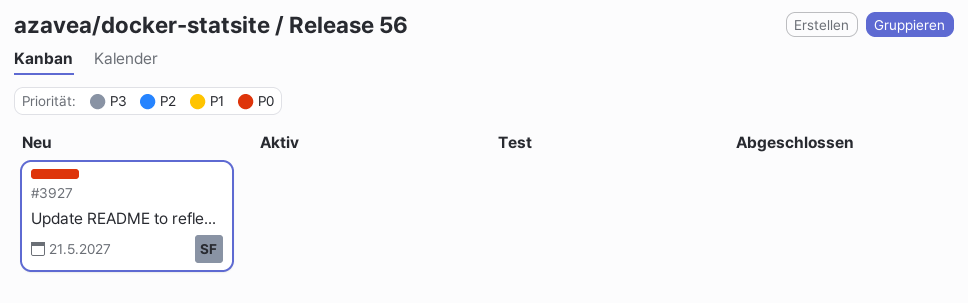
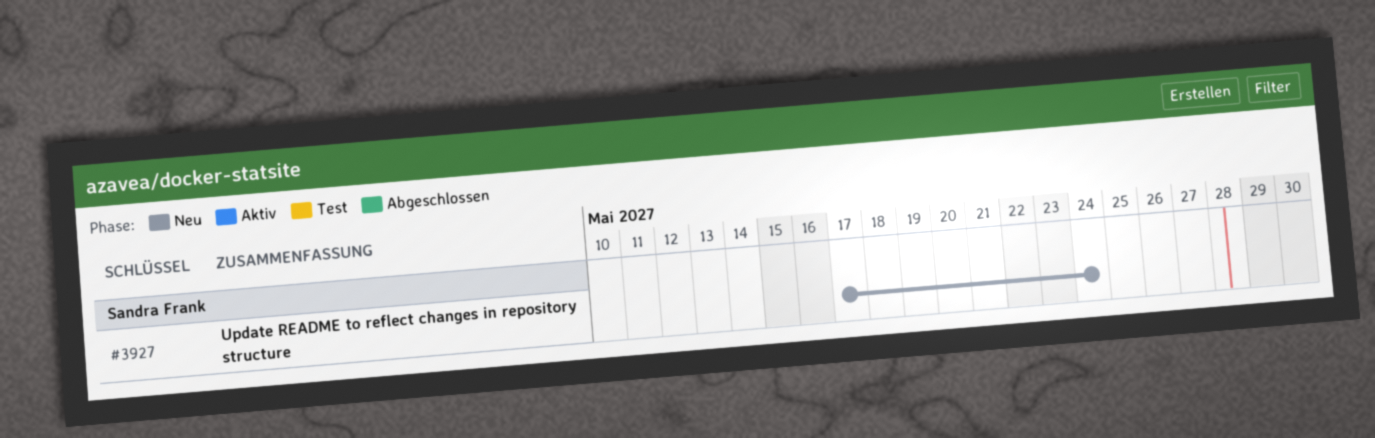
#3927, due: May 21 -> May 24

